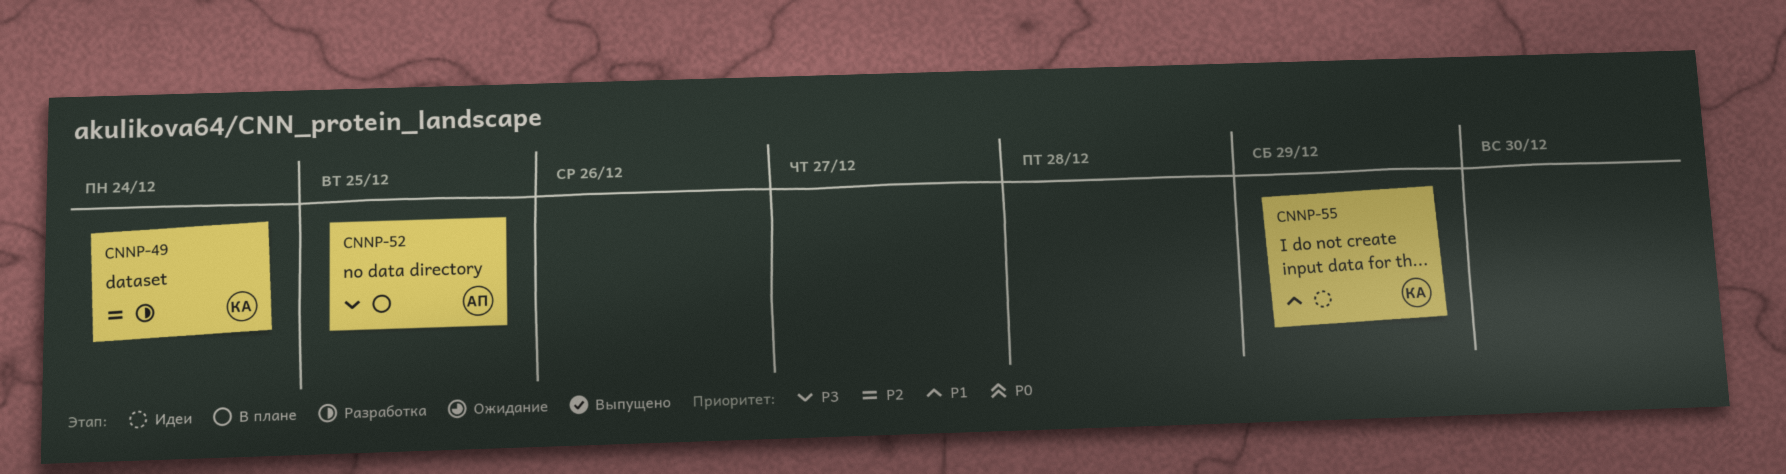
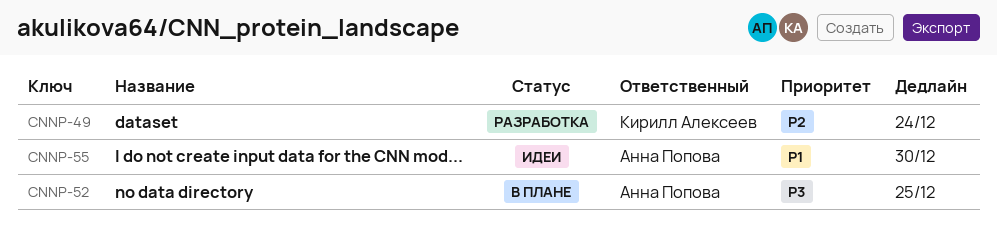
CNNP-55, owner: Кирилл Алексеев -> Анна Попова
CNNP-55, due: Dec 29 -> Dec 30

